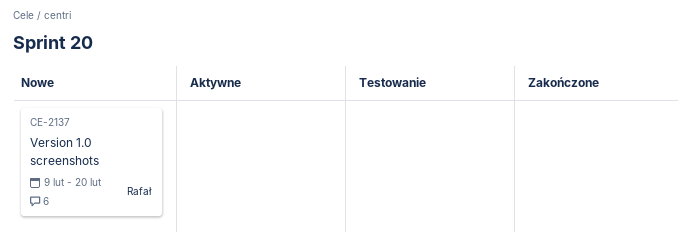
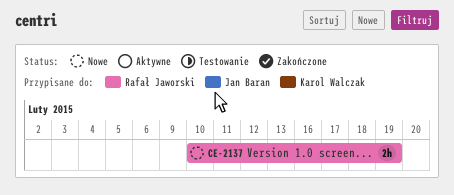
CE-2137, start: Feb 9 -> Feb 10
CE-2137, due: Feb 20 -> Feb 19

